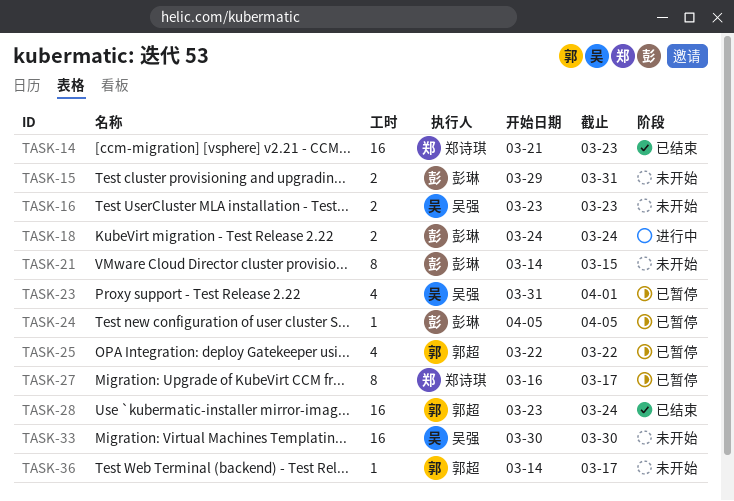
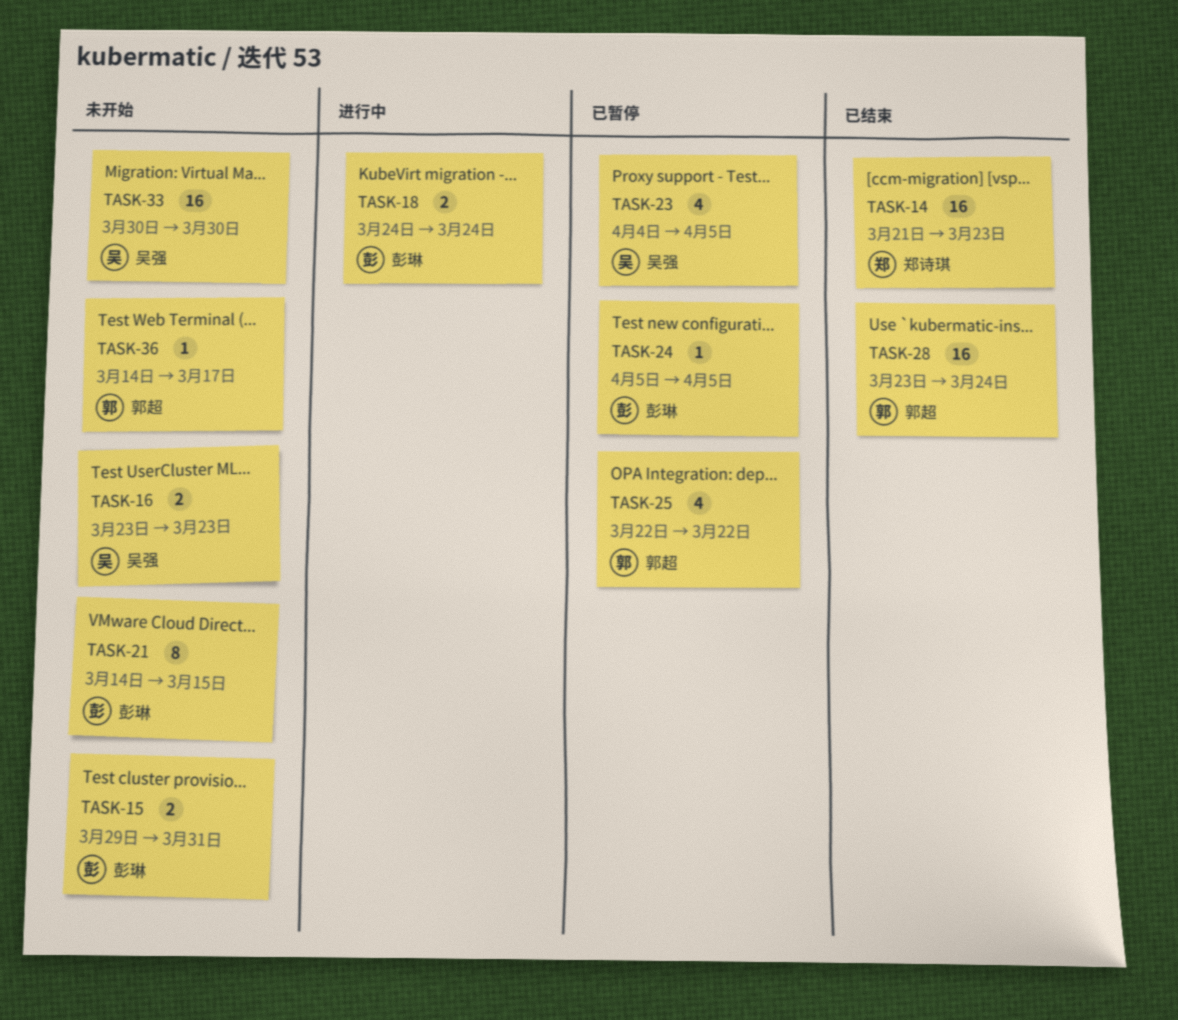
TASK-23, start: Mar 31 -> Apr 4
TASK-23, due: Apr 1 -> Apr 5
TASK-27: present -> none

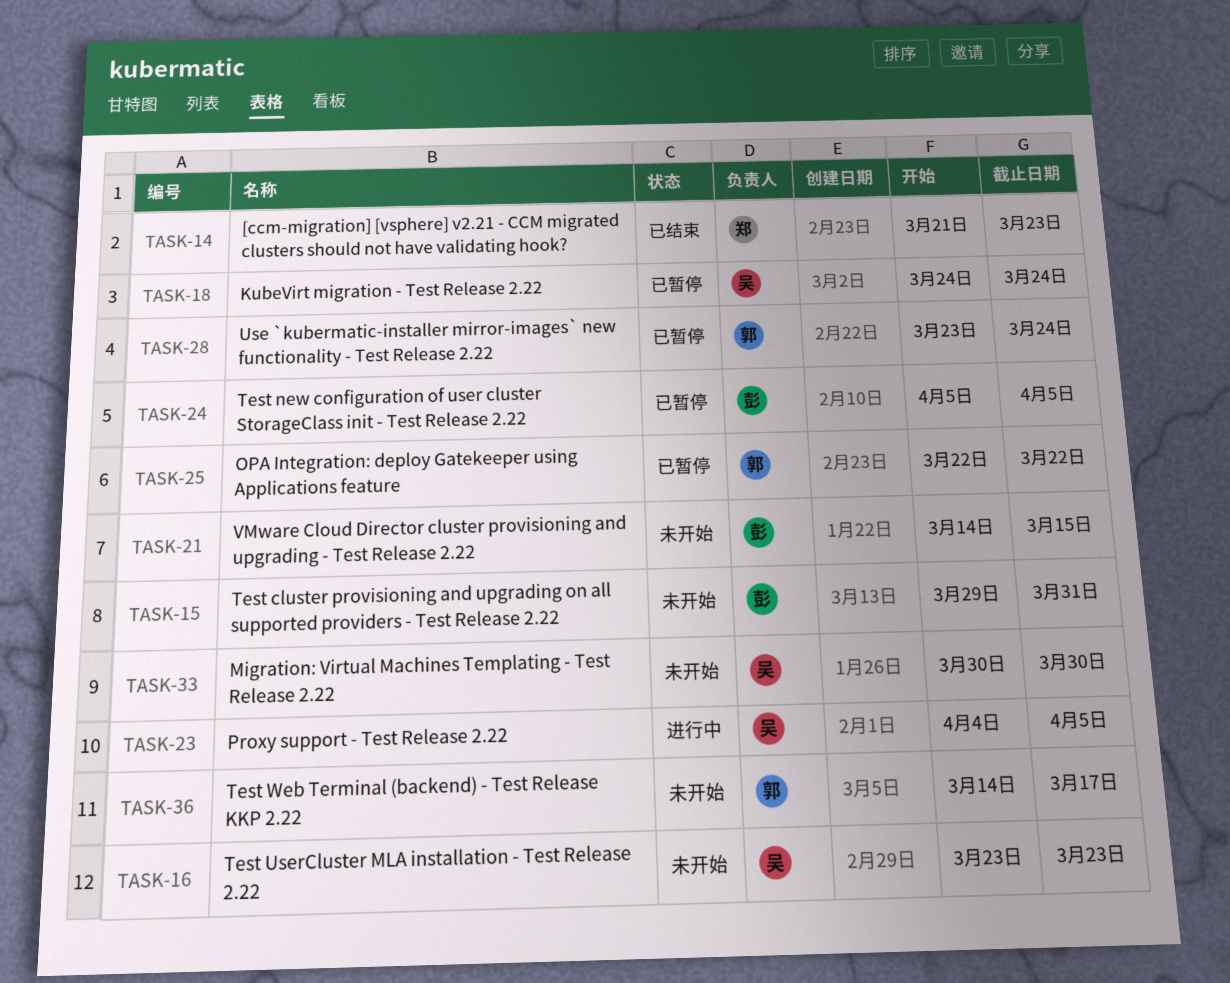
TASK-18, status: 进行中 -> 已暂停
TASK-18, owner: 彭琳 -> 吴强
TASK-23, status: 已暂停 -> 进行中
TASK-28, status: 已结束 -> 已暂停

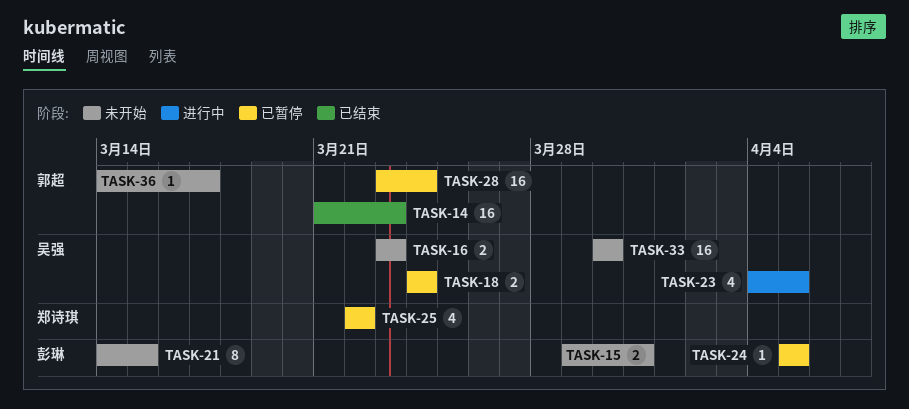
TASK-14, owner: 郑诗琪 -> 郭超
TASK-25, owner: 郭超 -> 郑诗琪

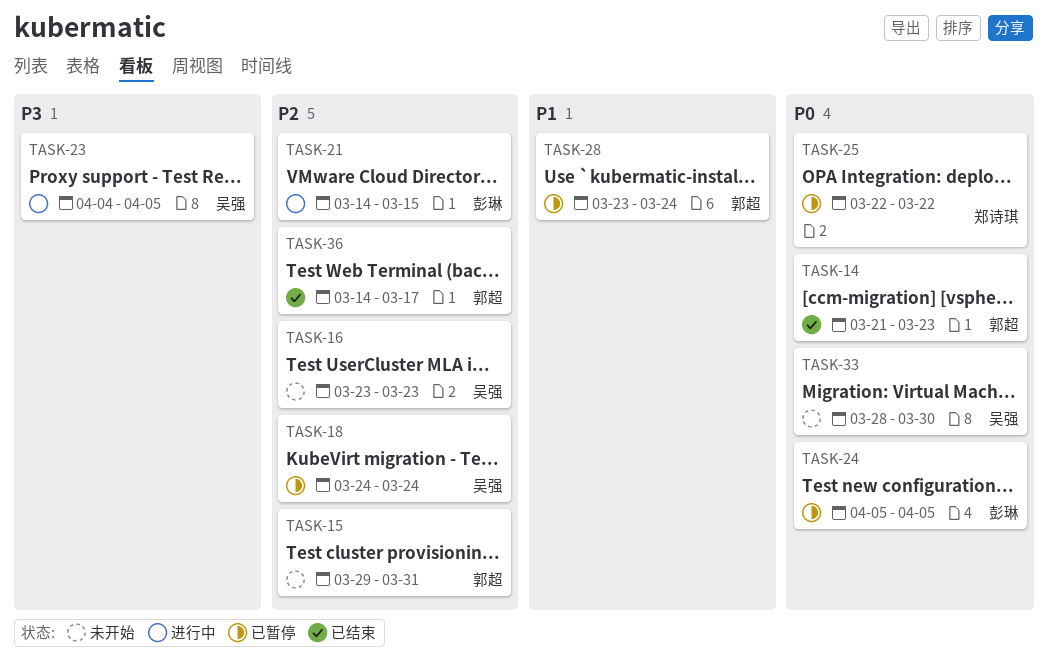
TASK-15, owner: 彭琳 -> 郭超
TASK-21, status: 未开始 -> 进行中
TASK-33, start: Mar 30 -> Mar 28
TASK-36, status: 未开始 -> 已结束

